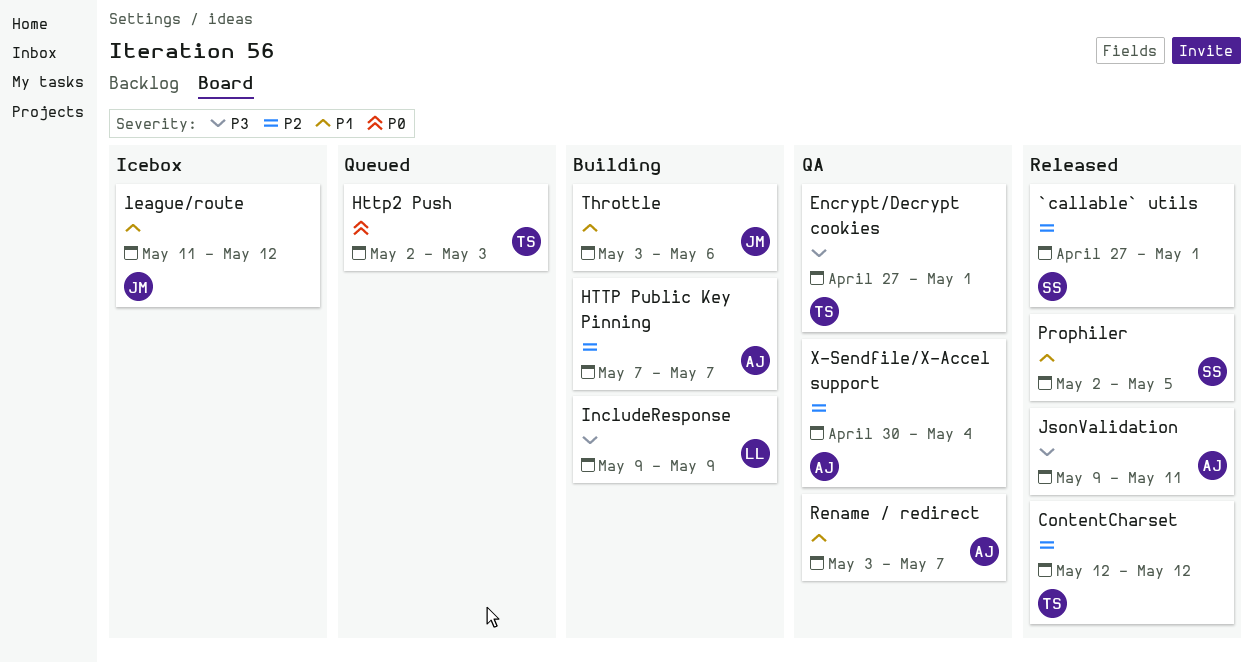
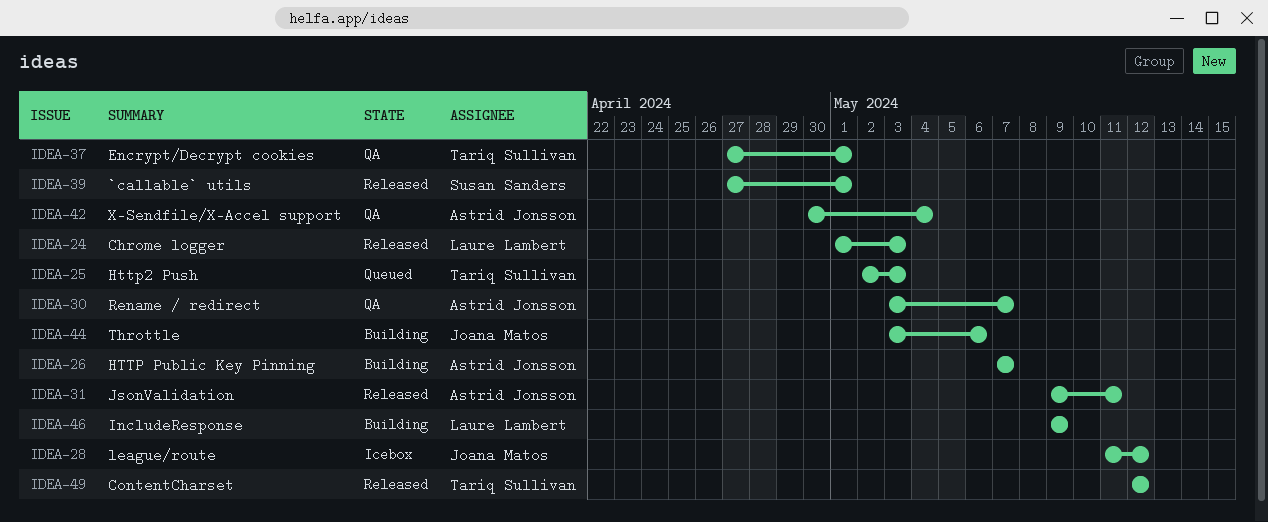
Chrome logger: none -> present
Prophiler: present -> none

